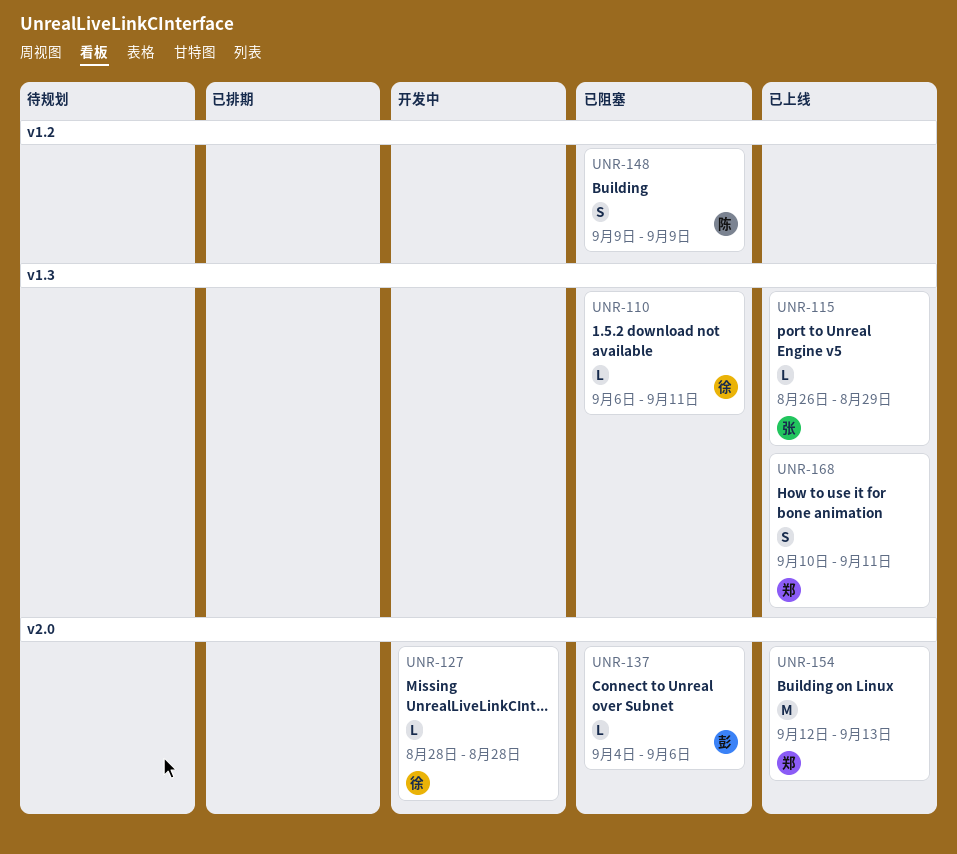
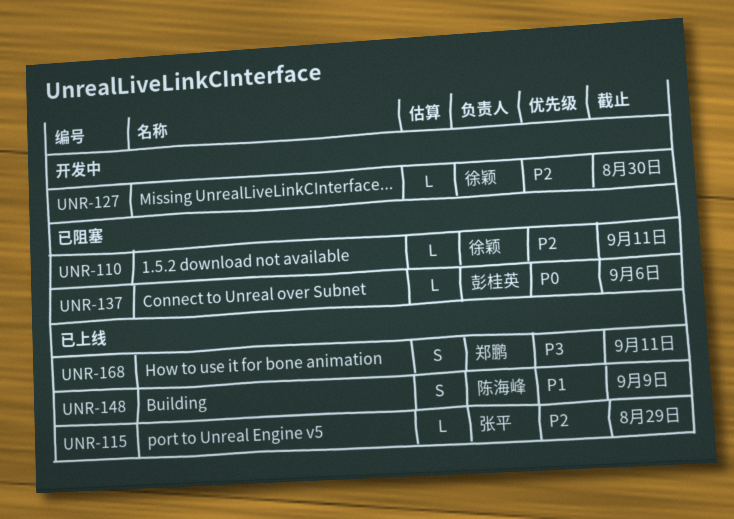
UNR-127, due: Aug 28 -> Aug 30
UNR-148, status: 已阻塞 -> 已上线
UNR-154: present -> none

